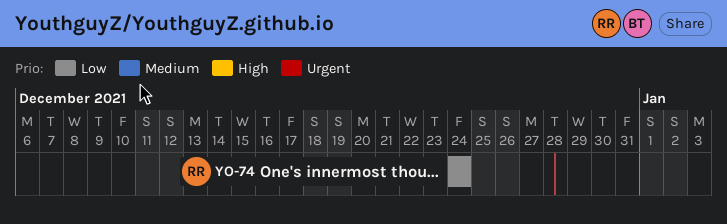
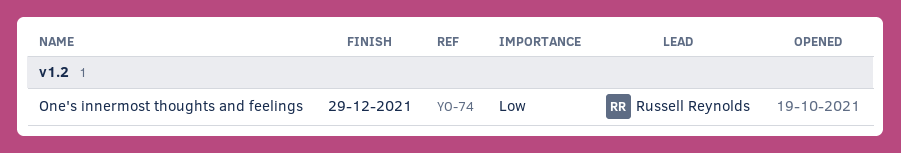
YO-74, due: Dec 24 -> Dec 29

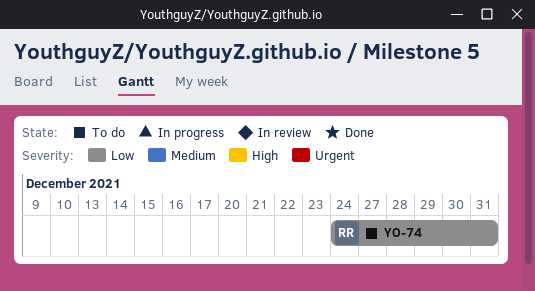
YO-74, due: Dec 29 -> Dec 31

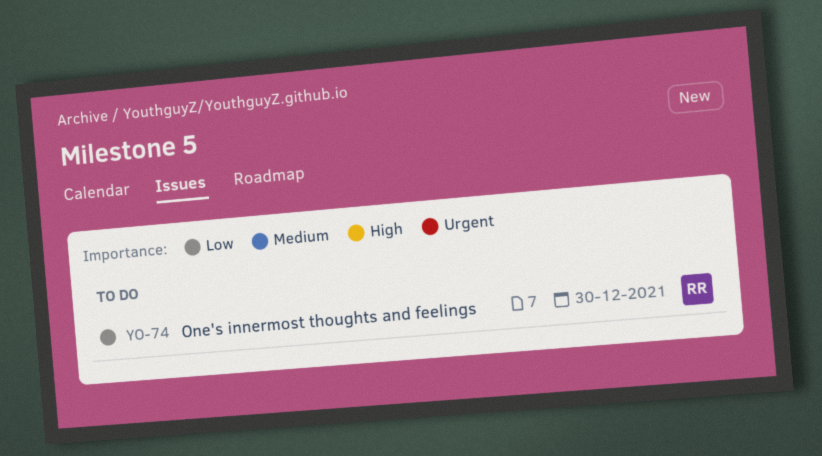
YO-74, due: Dec 31 -> Dec 30

